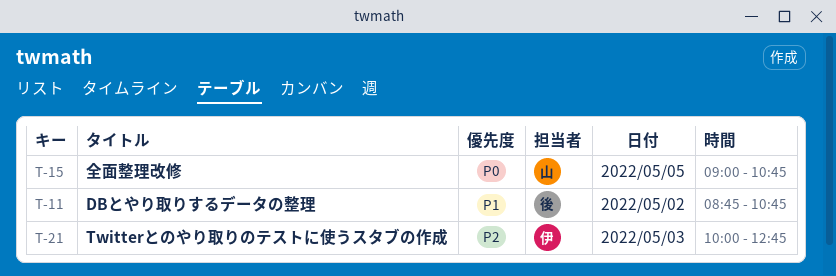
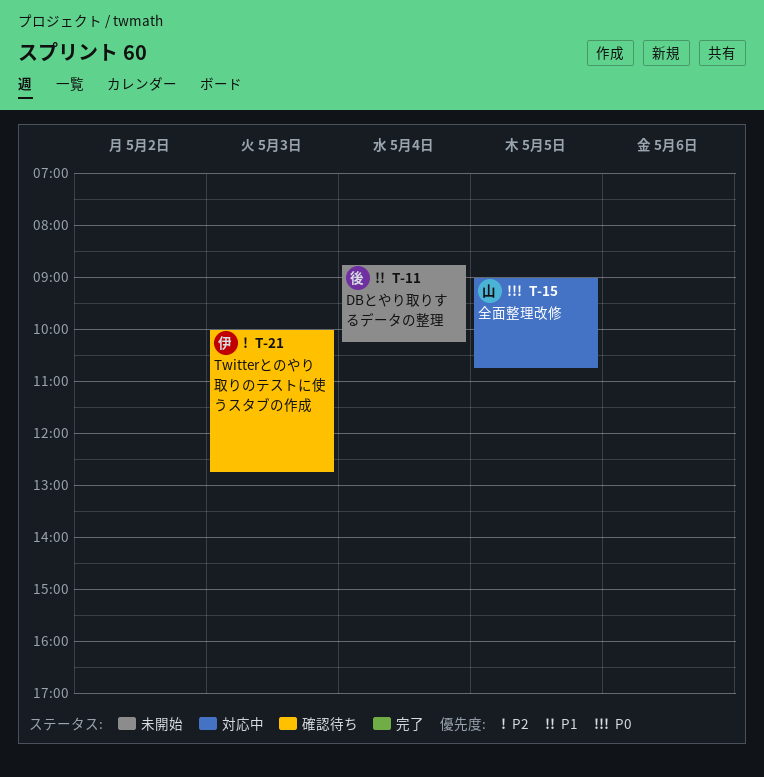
T-11, day: May 2 -> May 4
T-11, ends: 10:45 -> 10:15

